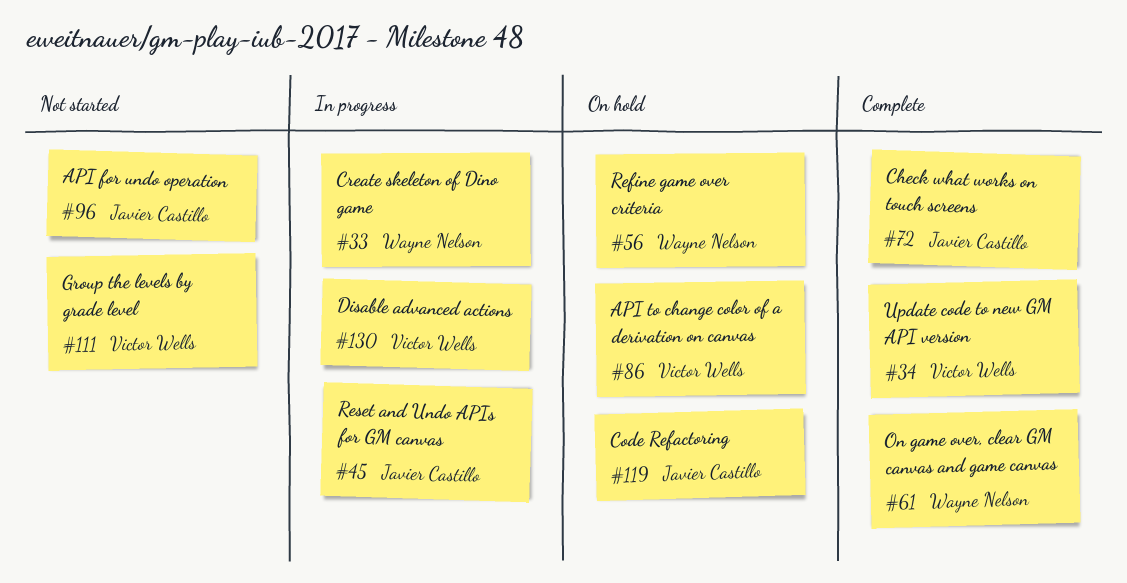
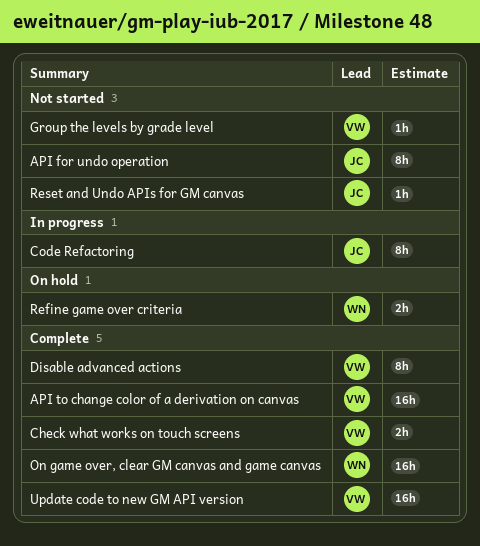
API to change color of a derivation on canvas, status: On hold -> Complete
Check what works on touch screens, owner: Javier Castillo -> Victor Wells
Code Refactoring, status: On hold -> In progress
Create skeleton of Dino game: present -> none
Disable advanced actions, status: In progress -> Complete
Reset and Undo APIs for GM canvas, status: In progress -> Not started

